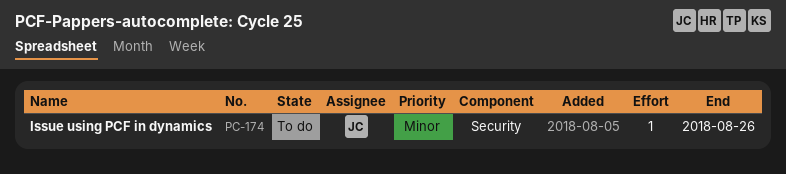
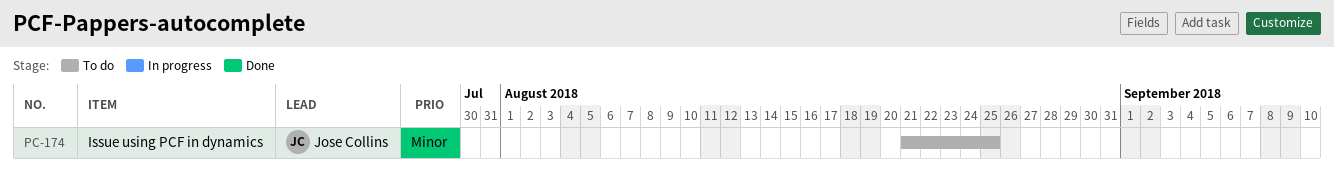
PC-174, due: Aug 26 -> Aug 25

